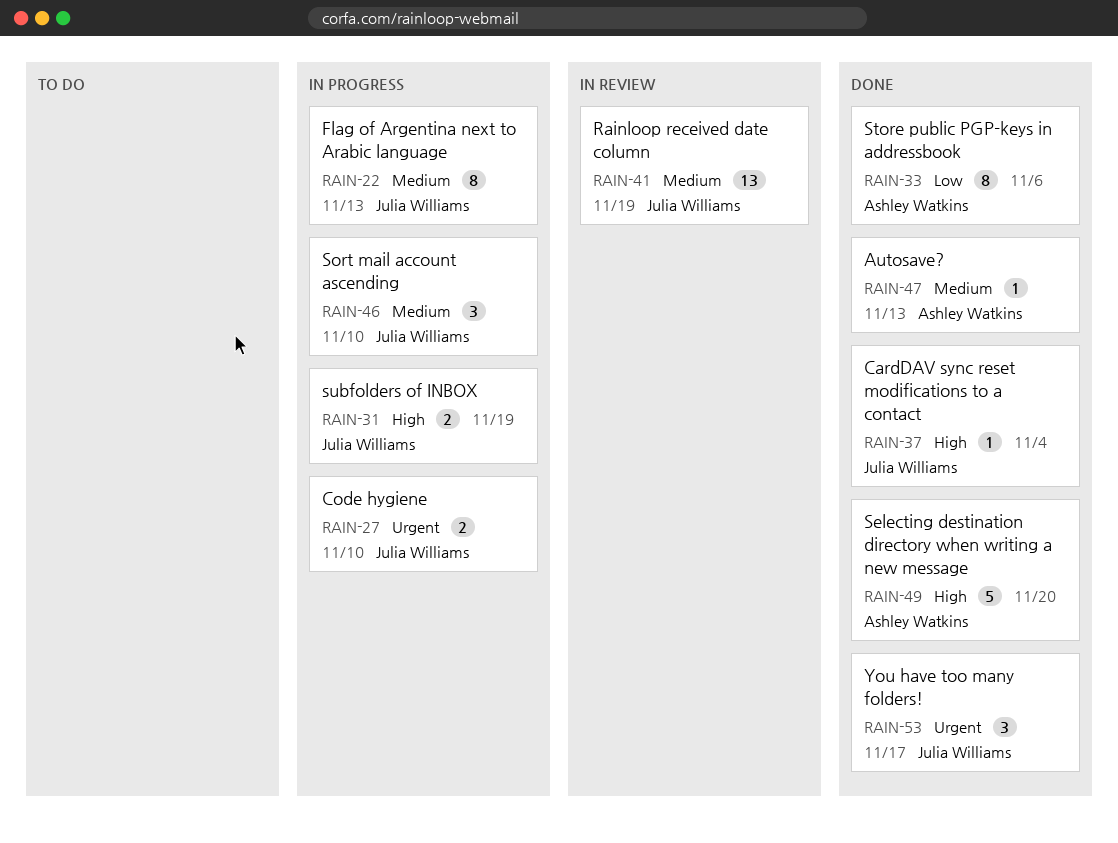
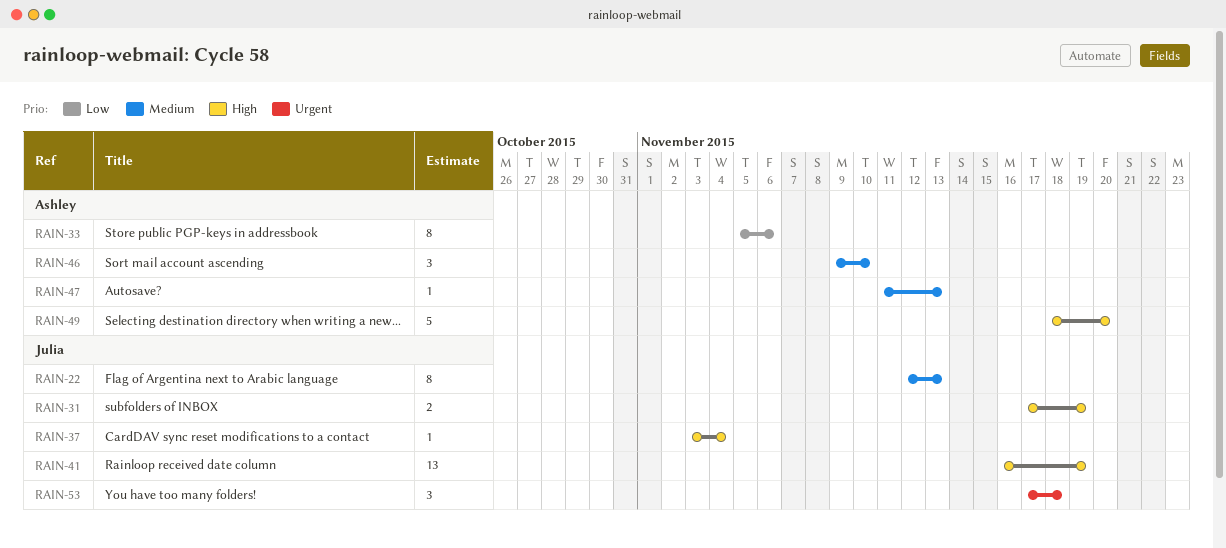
RAIN-27: present -> none
RAIN-41, priority: Medium -> High
RAIN-46, owner: Julia Williams -> Ashley Watkins
RAIN-53, due: Nov 17 -> Nov 18

